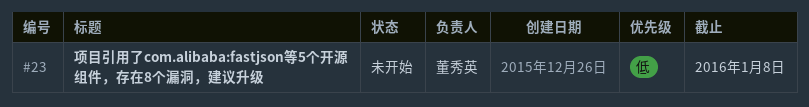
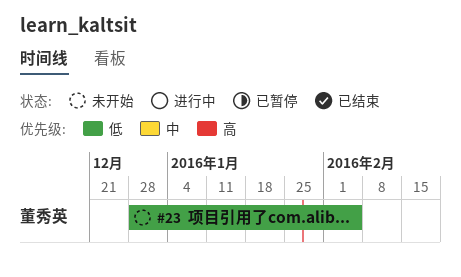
#23, due: Jan 8 -> Feb 5

